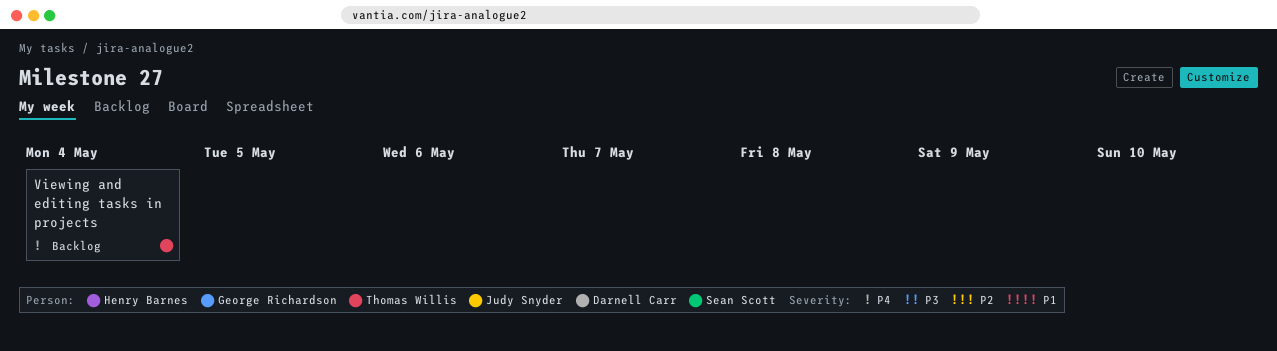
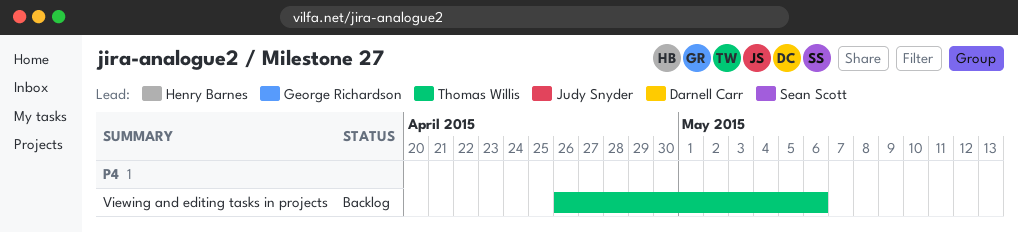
Viewing and editing tasks in projects, due: May 4 -> May 6

